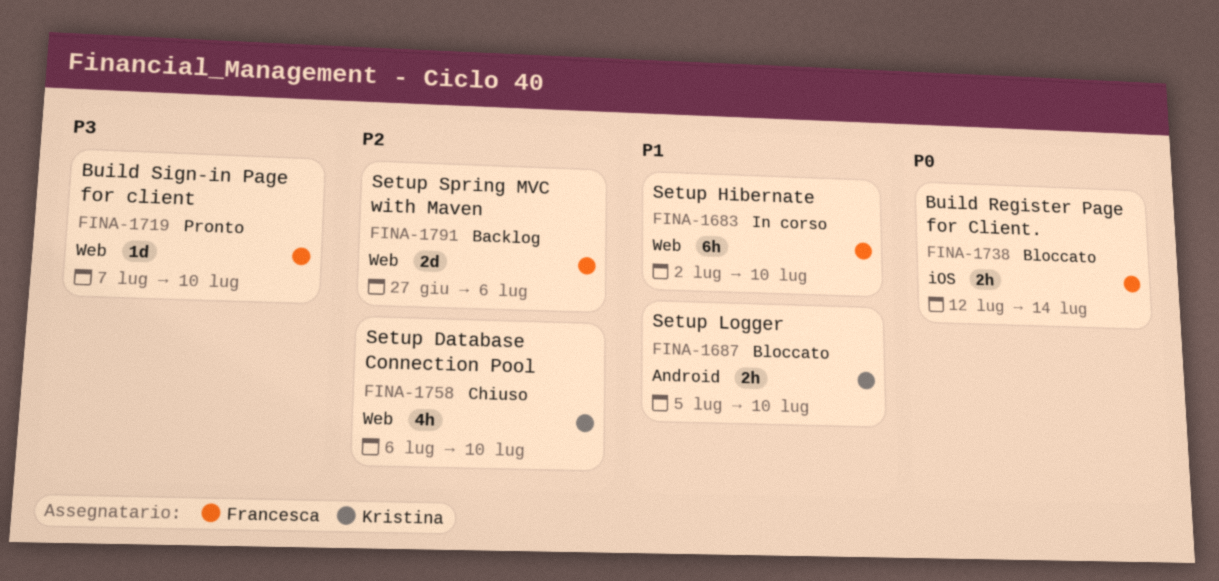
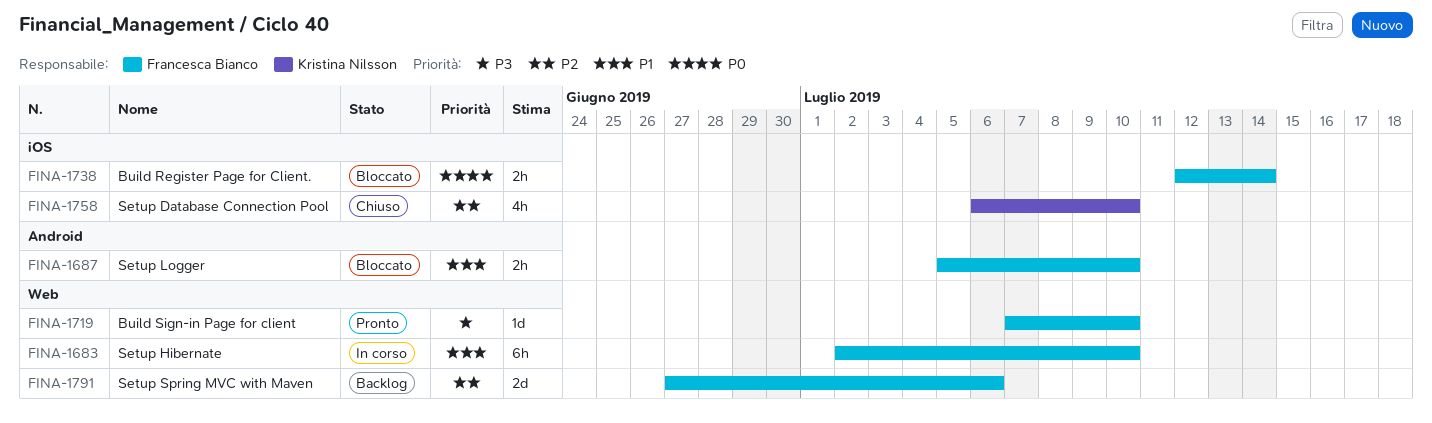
FINA-1687, owner: Kristina Nilsson -> Francesca Bianco
FINA-1758, label: Web -> iOS

